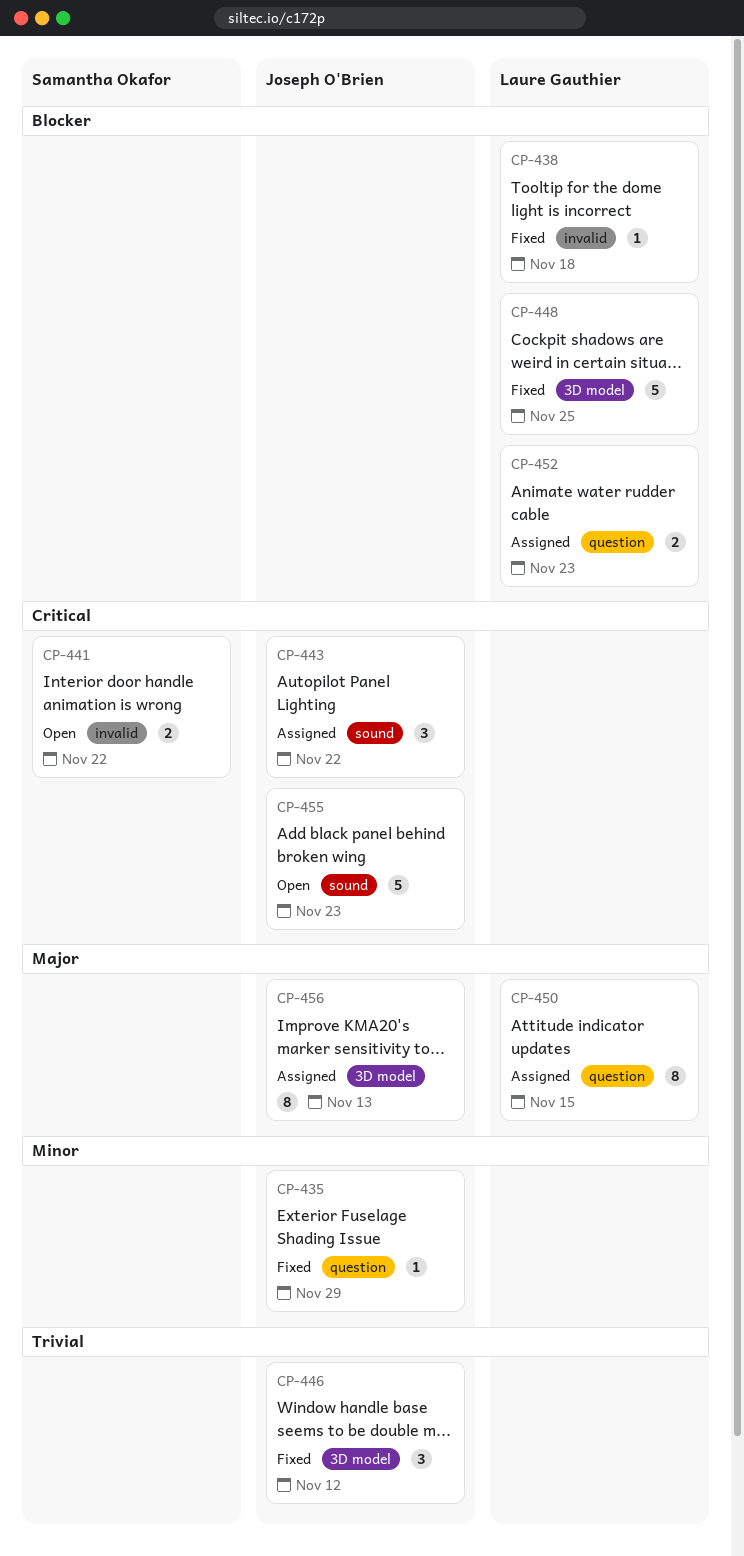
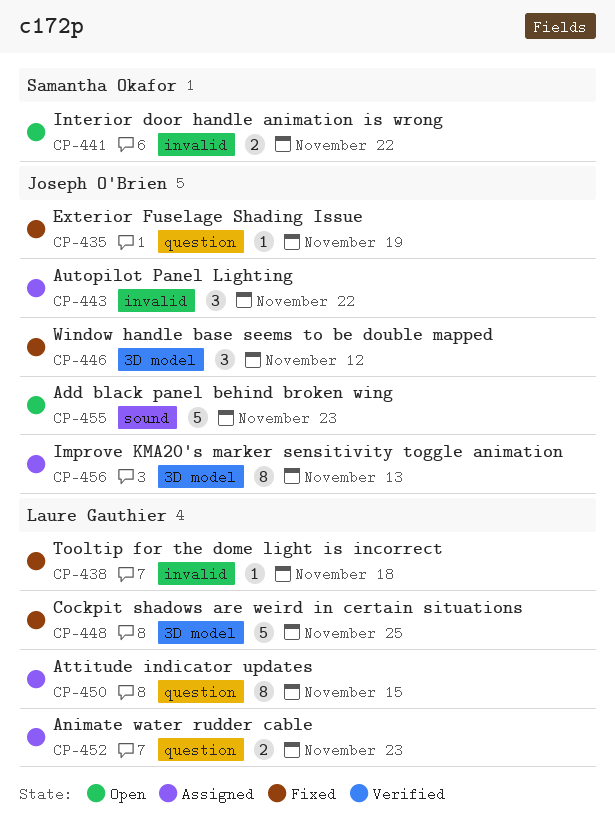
CP-435, due: Nov 29 -> Nov 19
CP-443, label: sound -> invalid

